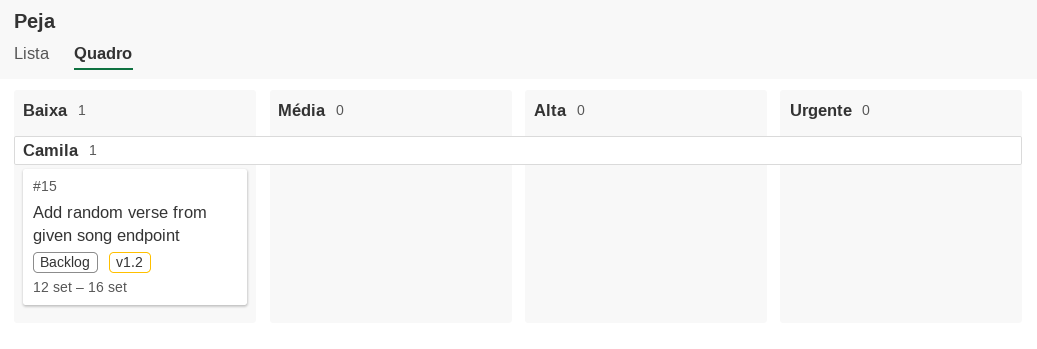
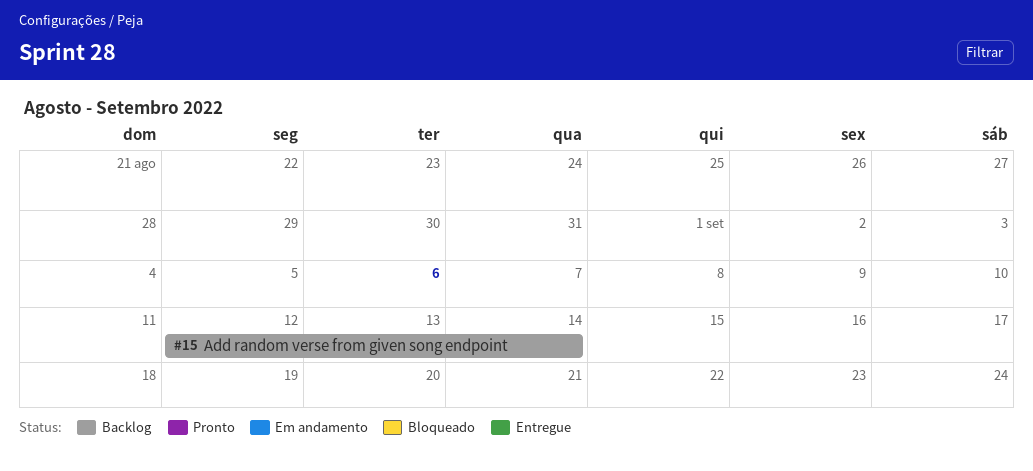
#15, due: Sep 16 -> Sep 14

